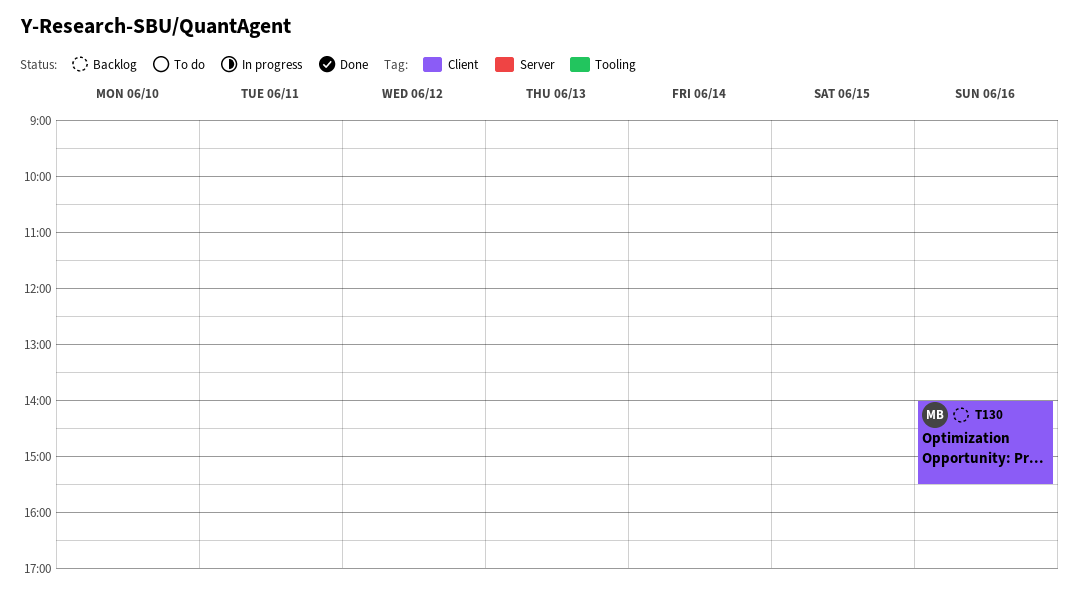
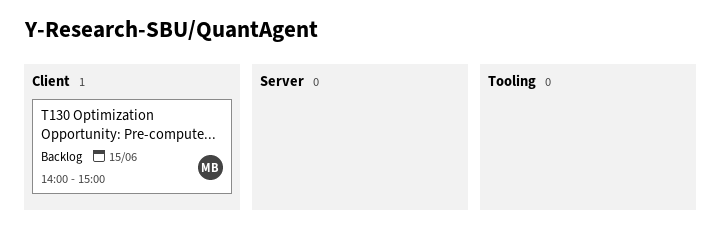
T130, day: Jun 16 -> Jun 15
T130, ends: 15:30 -> 15:00

